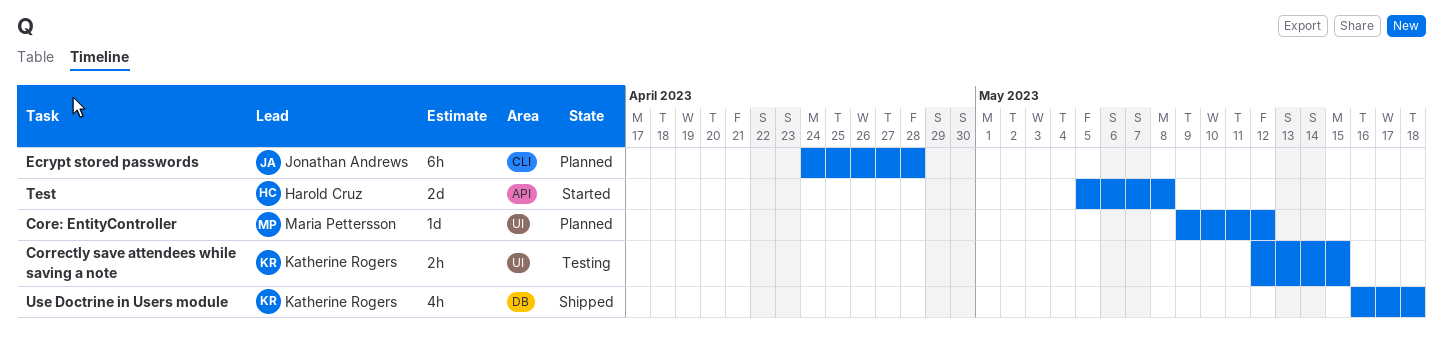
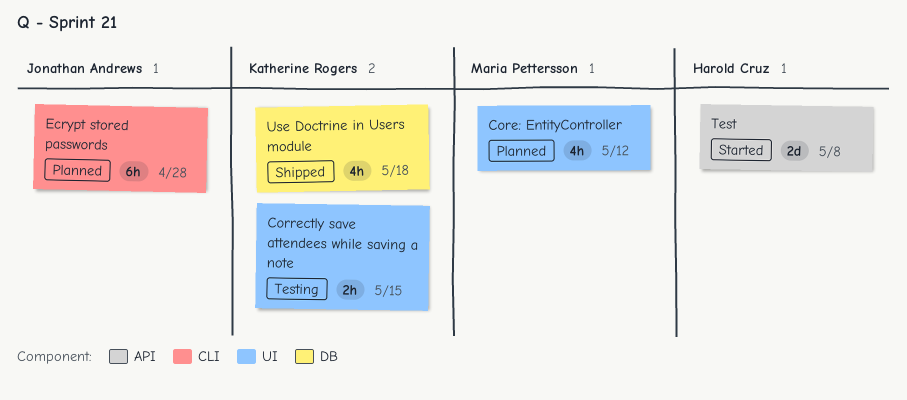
Core: EntityController, estimate: 1d -> 4h

